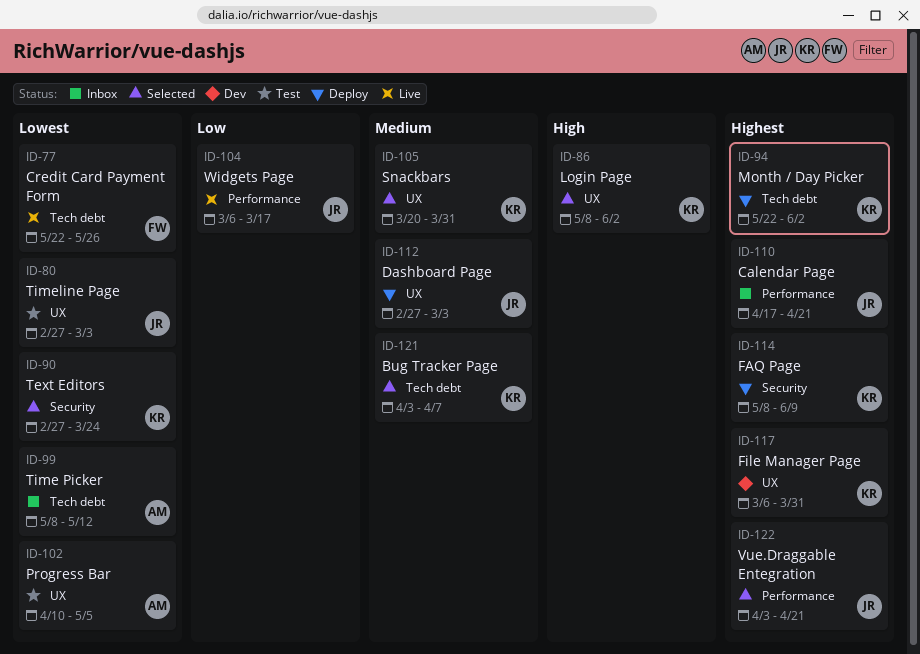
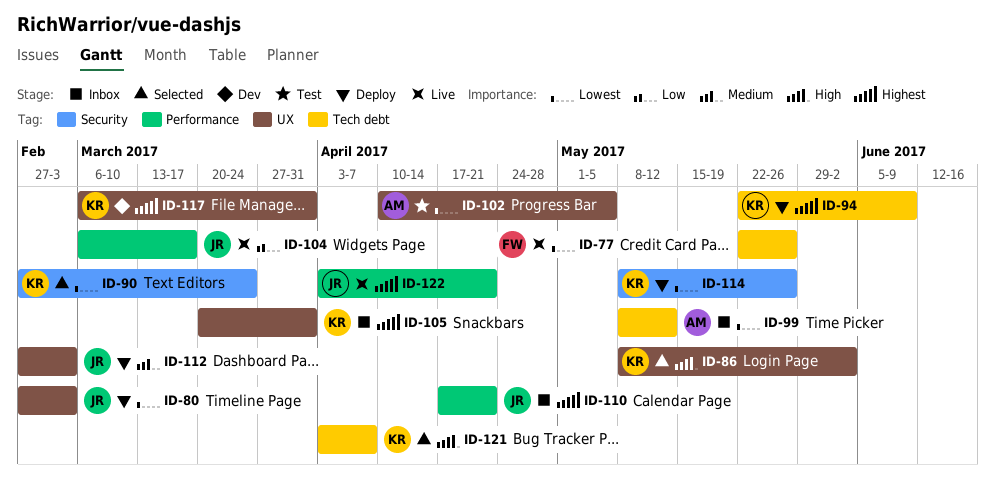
ID-80, status: Test -> Deploy
ID-94, due: Jun 2 -> Jun 9
ID-105, status: Selected -> Inbox
ID-105, priority: Medium -> Highest
ID-114, priority: Highest -> Lowest
ID-114, due: Jun 9 -> May 26
ID-121, priority: Medium -> High
ID-122, status: Selected -> Live

